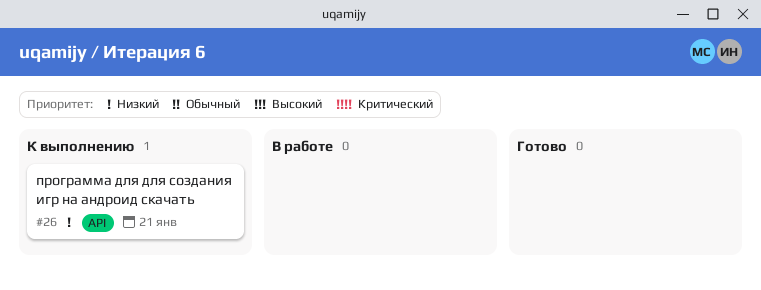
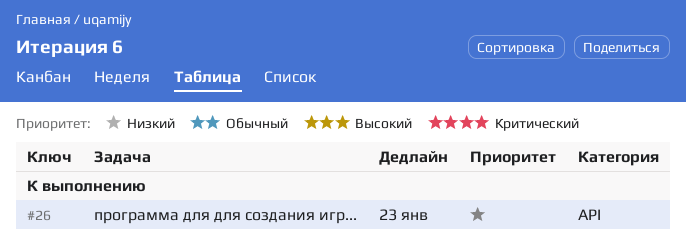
#26, due: Jan 21 -> Jan 23

